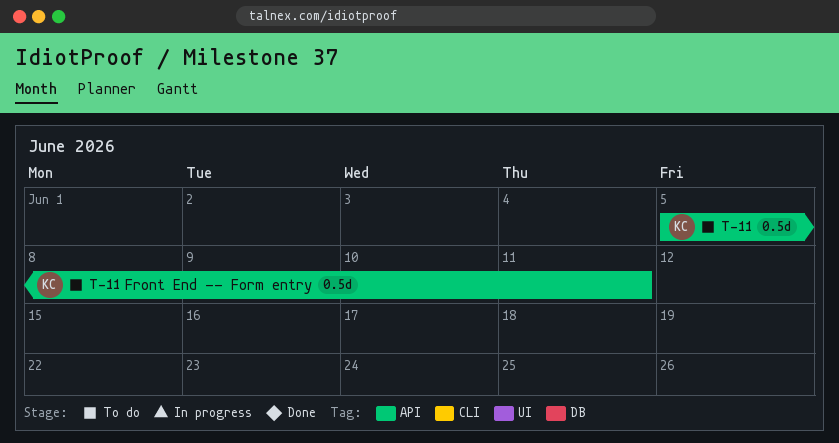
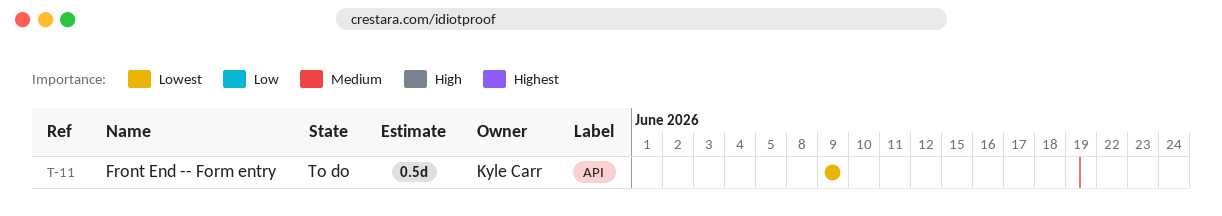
T-11, start: Jun 5 -> Jun 9
T-11, due: Jun 11 -> Jun 9

